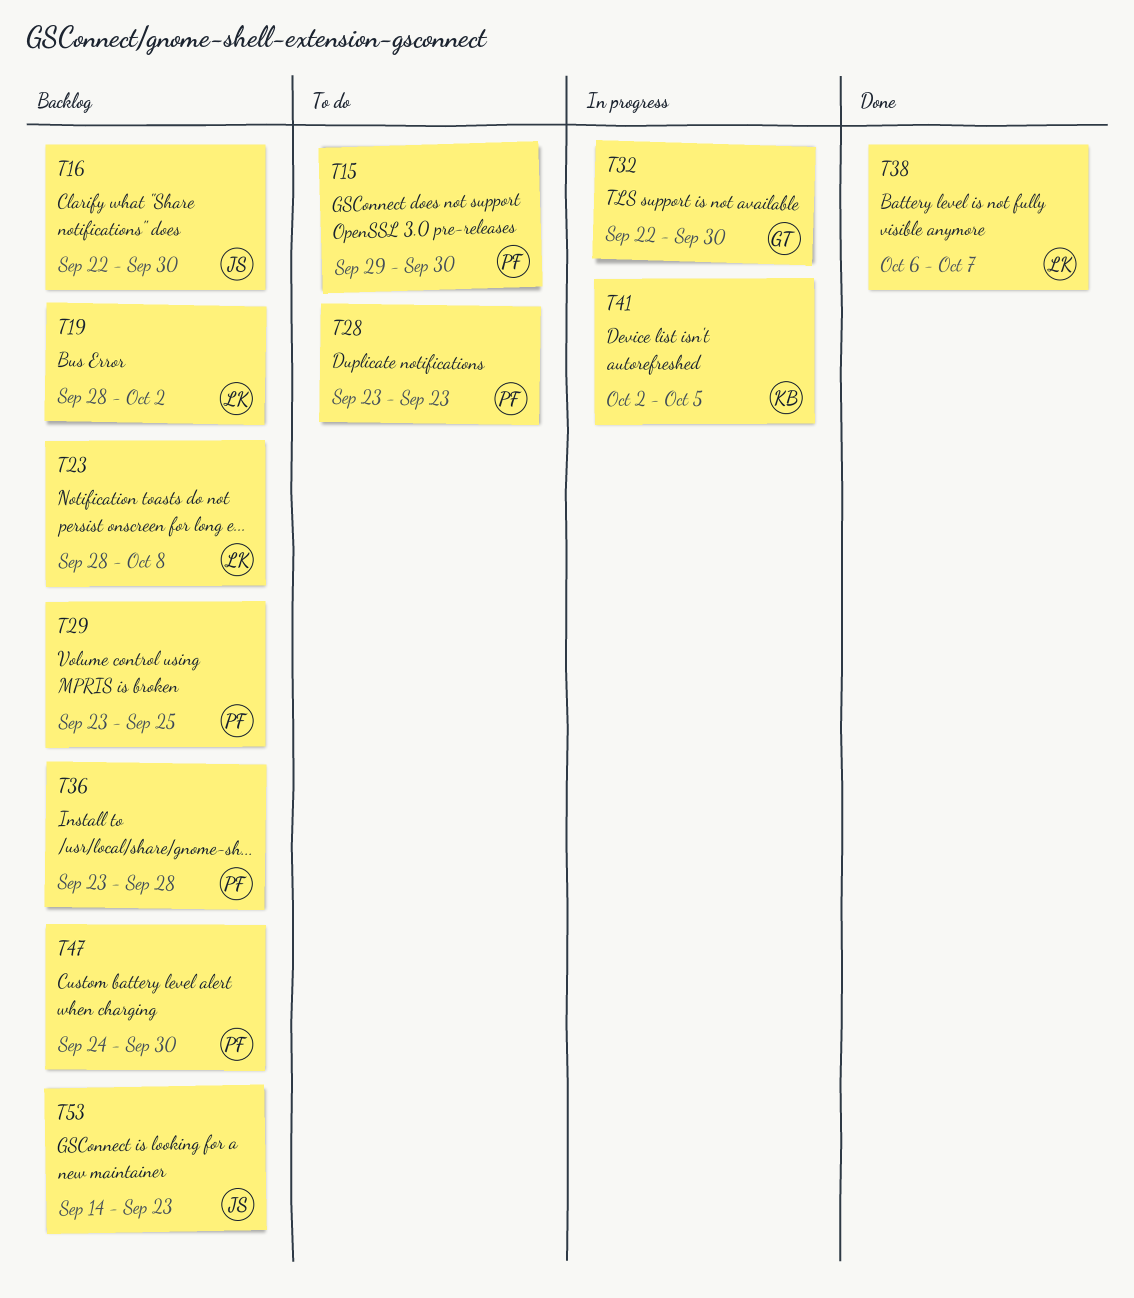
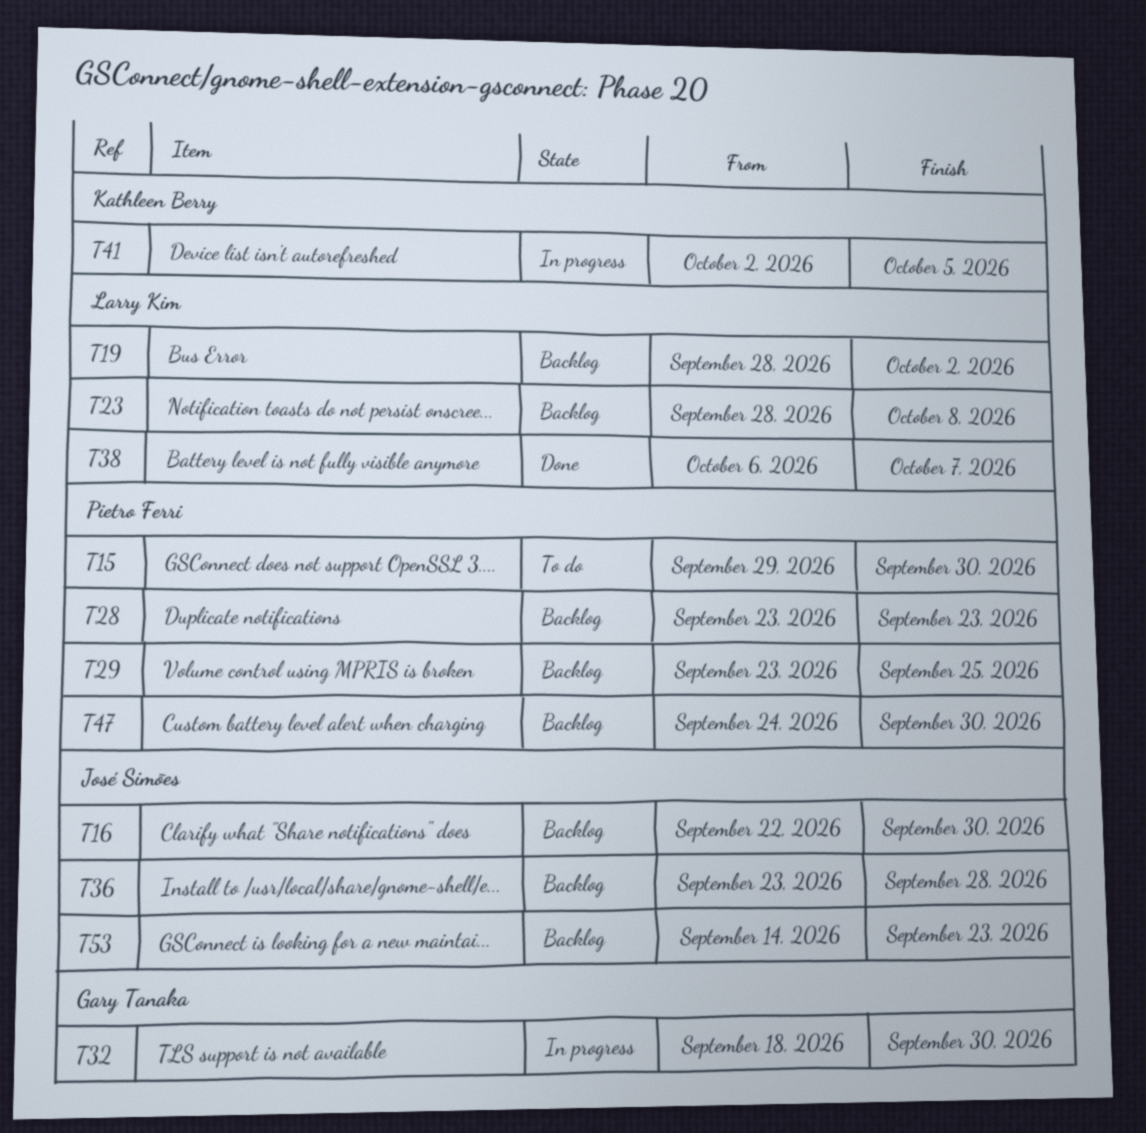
T28, status: To do -> Backlog
T32, start: Sep 22 -> Sep 18
T36, owner: Pietro Ferri -> José Simões

